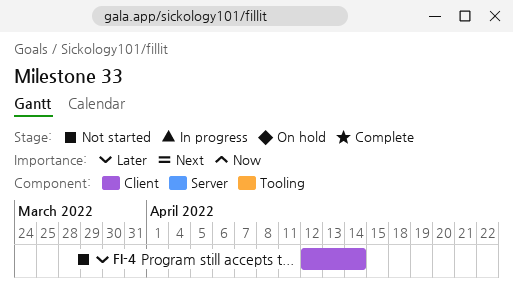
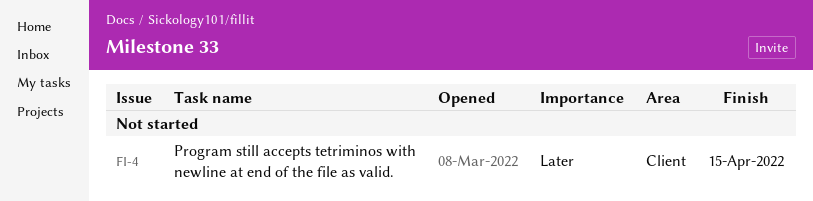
FI-4, due: Apr 14 -> Apr 15

